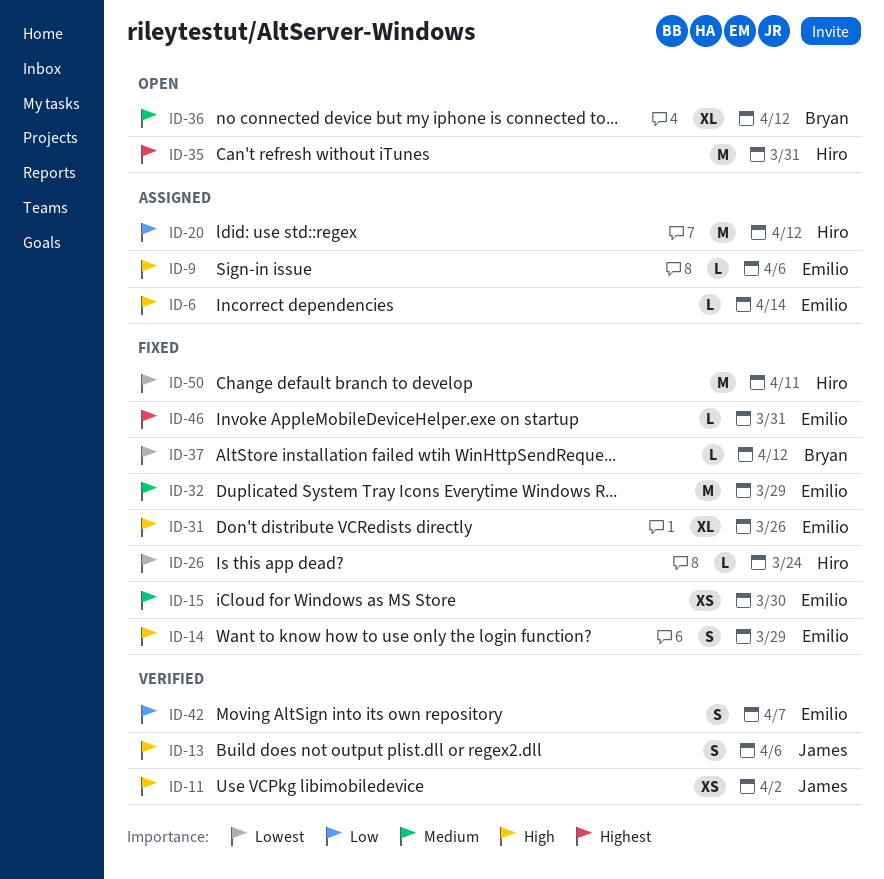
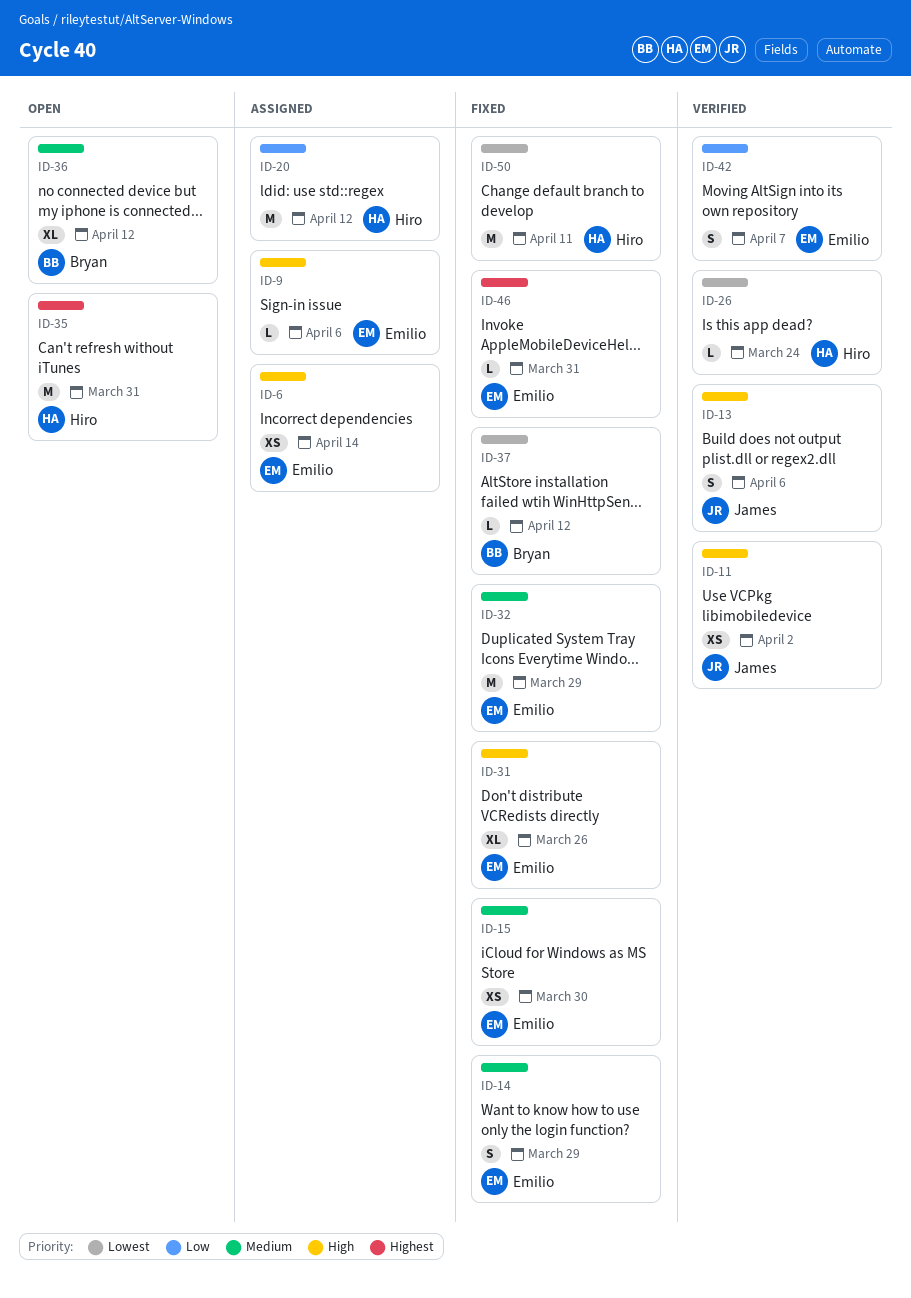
ID-6, estimate: L -> XS
ID-14, priority: High -> Medium
ID-26, status: Fixed -> Verified

